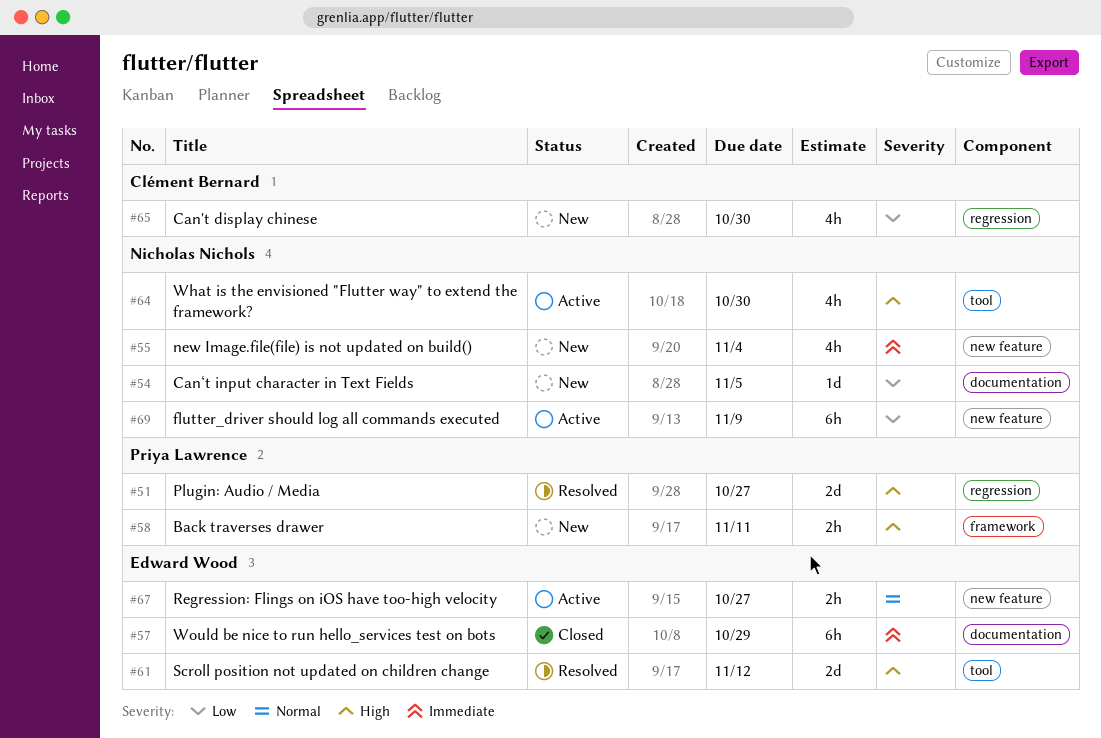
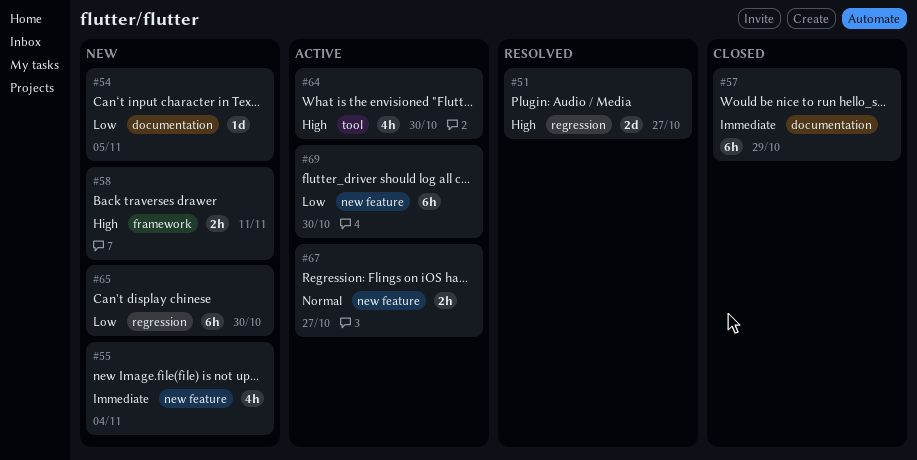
#61: present -> none
#65, estimate: 4h -> 6h
#69, due: Nov 9 -> Oct 30

